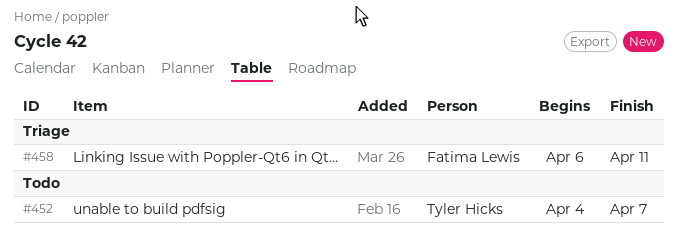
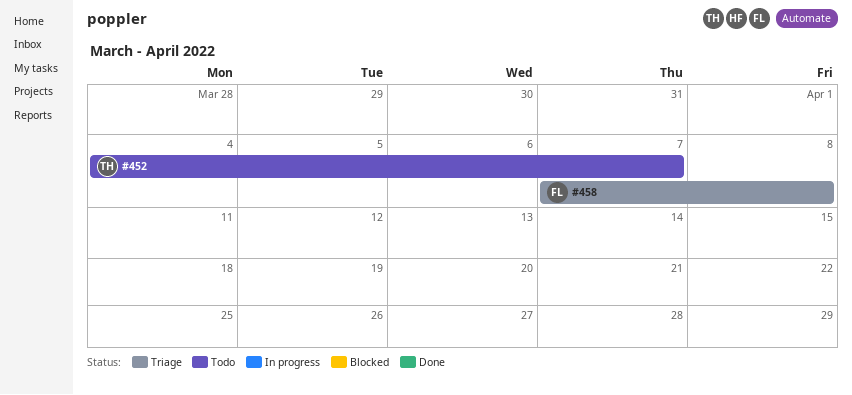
#458, start: Apr 6 -> Apr 7
#458, due: Apr 11 -> Apr 8

